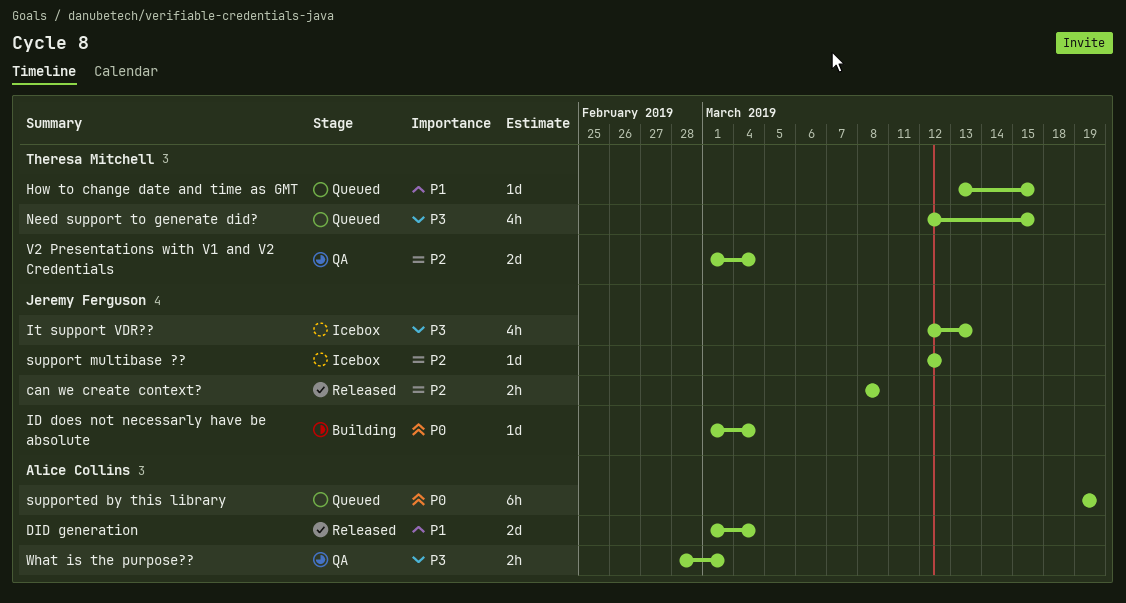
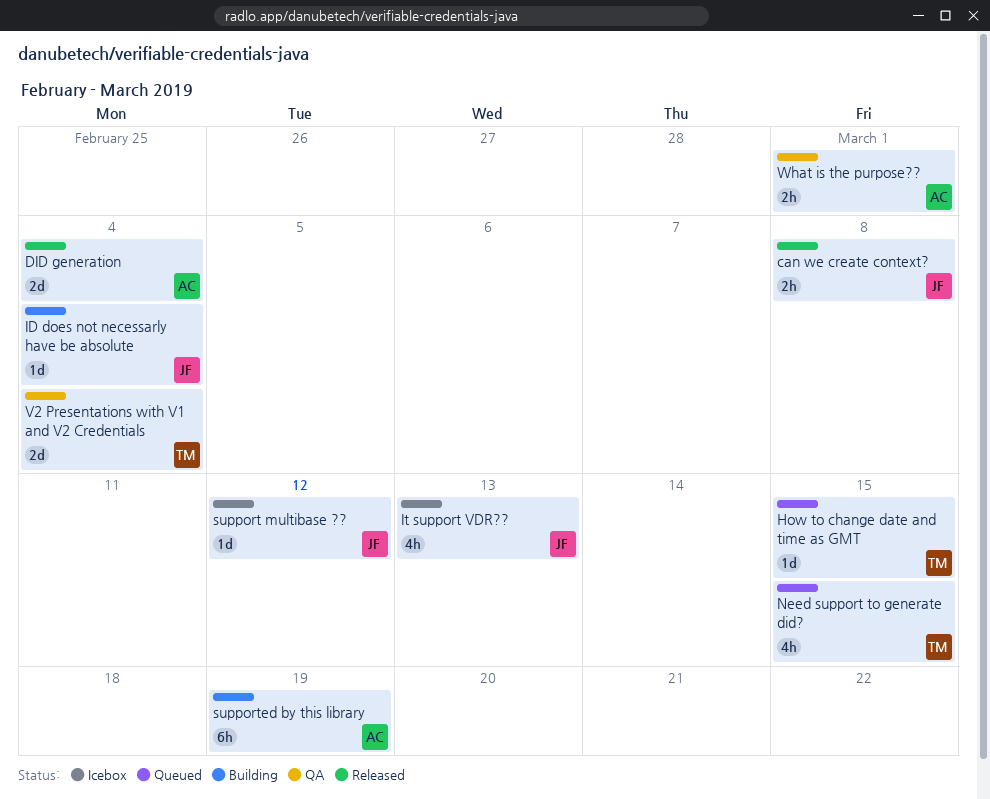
supported by this library, status: Queued -> Building

